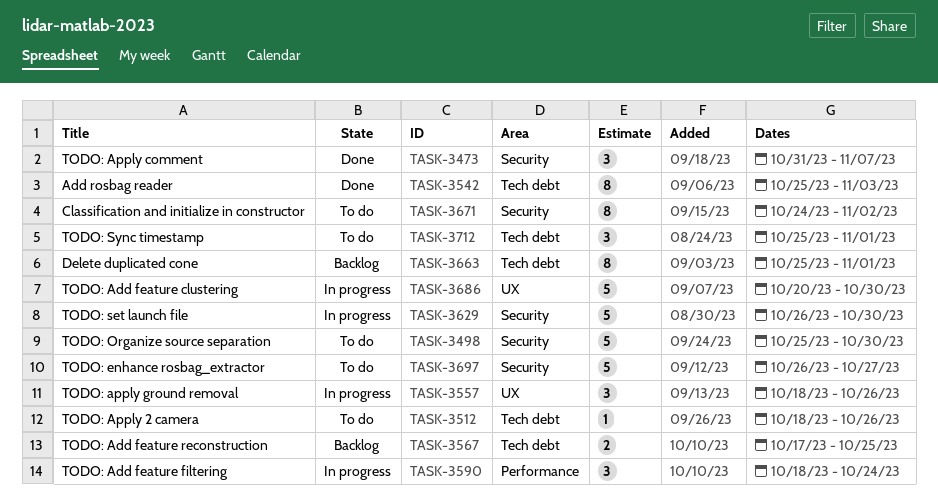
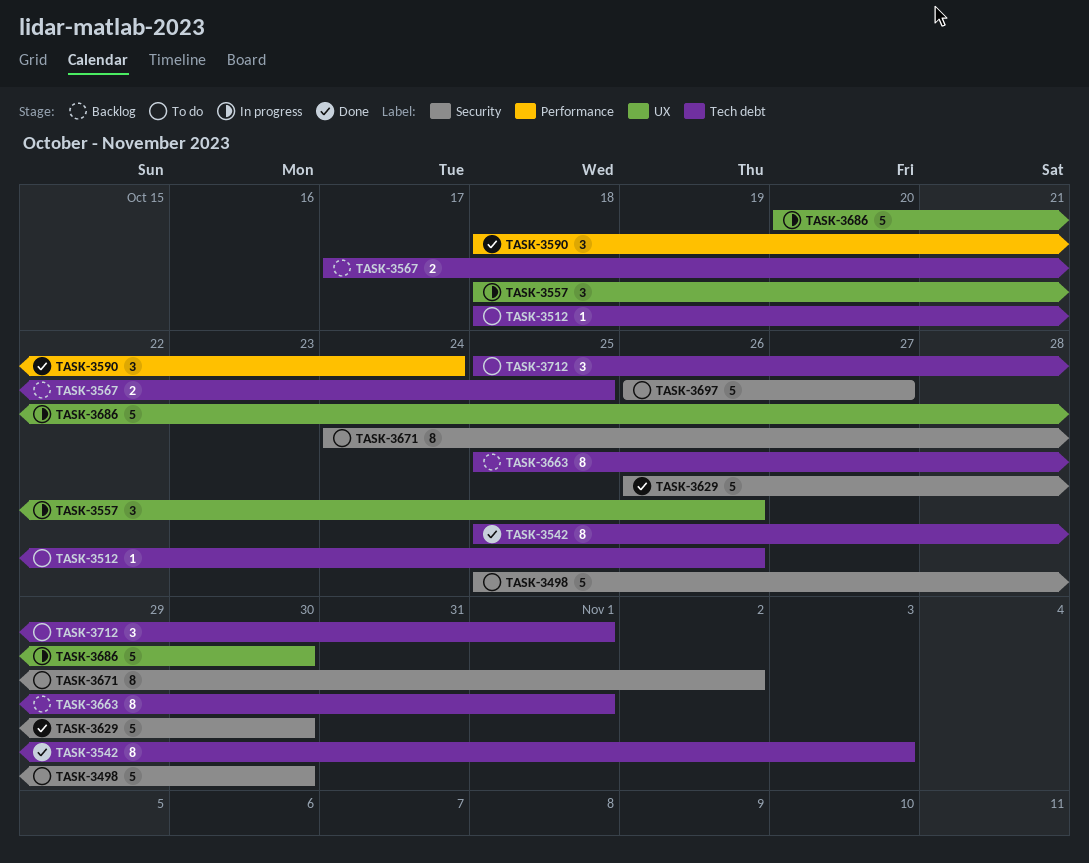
TASK-3473: present -> none
TASK-3590, status: In progress -> Done
TASK-3629, status: In progress -> Done

